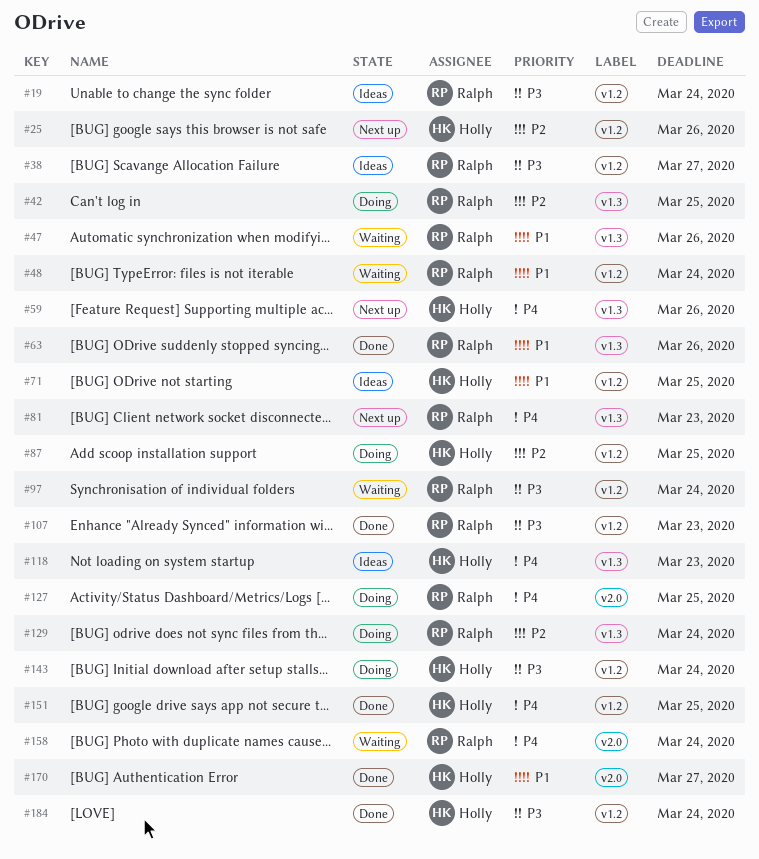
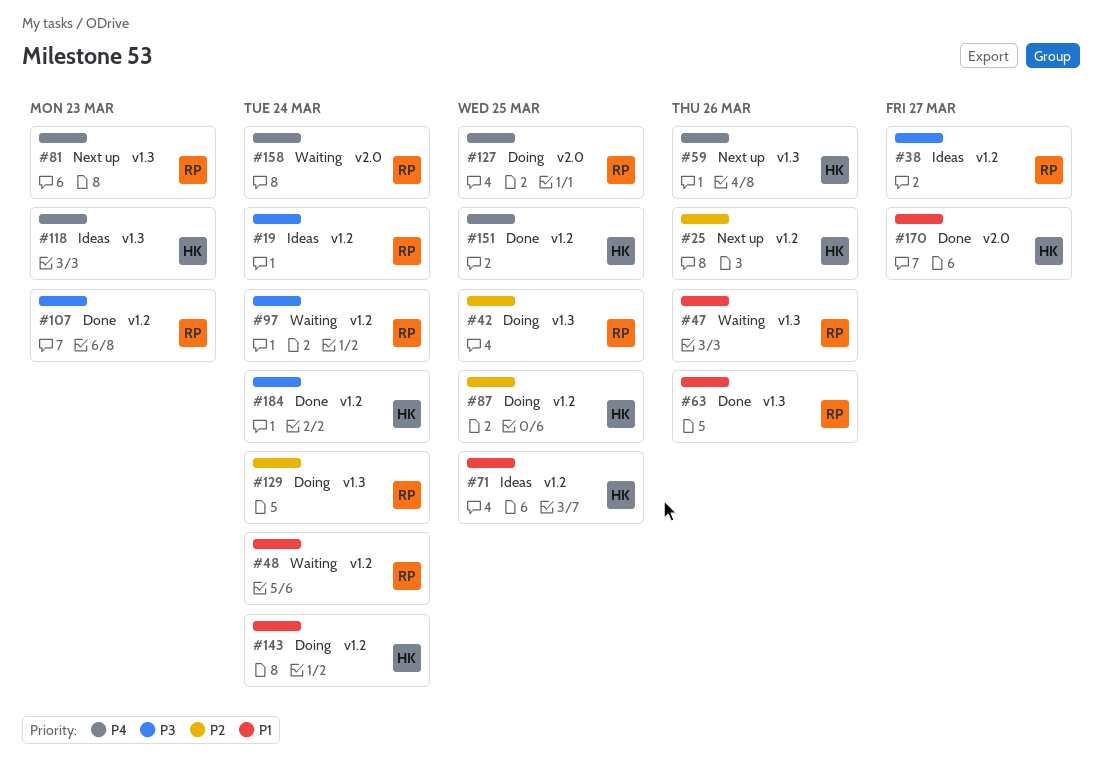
#143, priority: P3 -> P1

